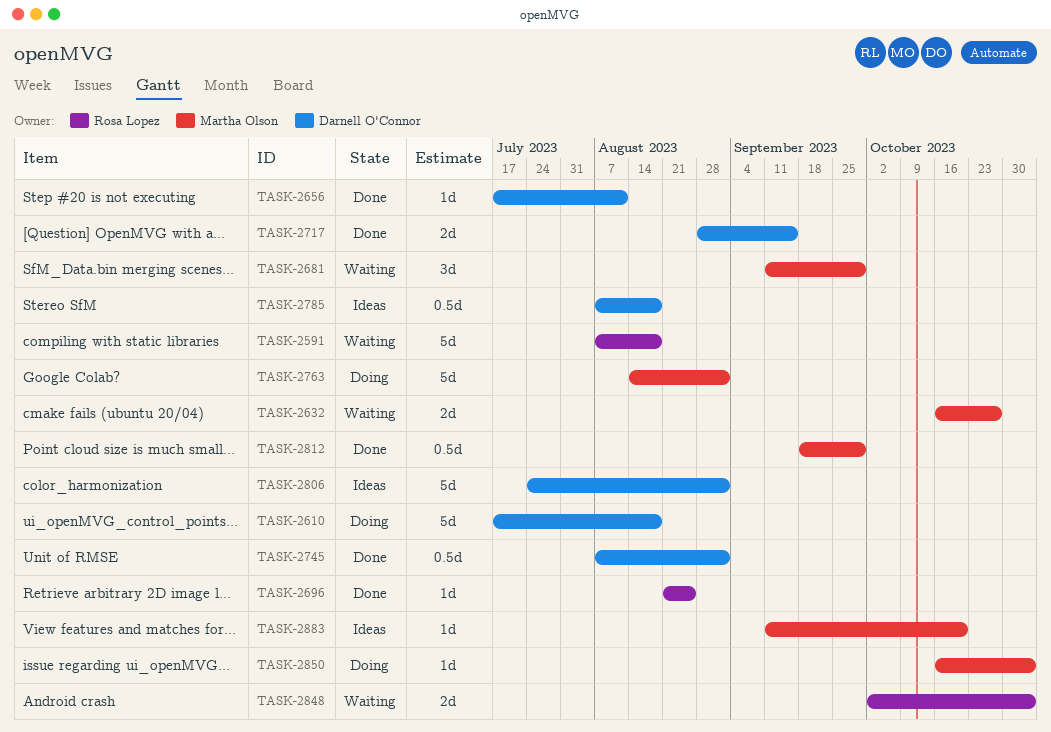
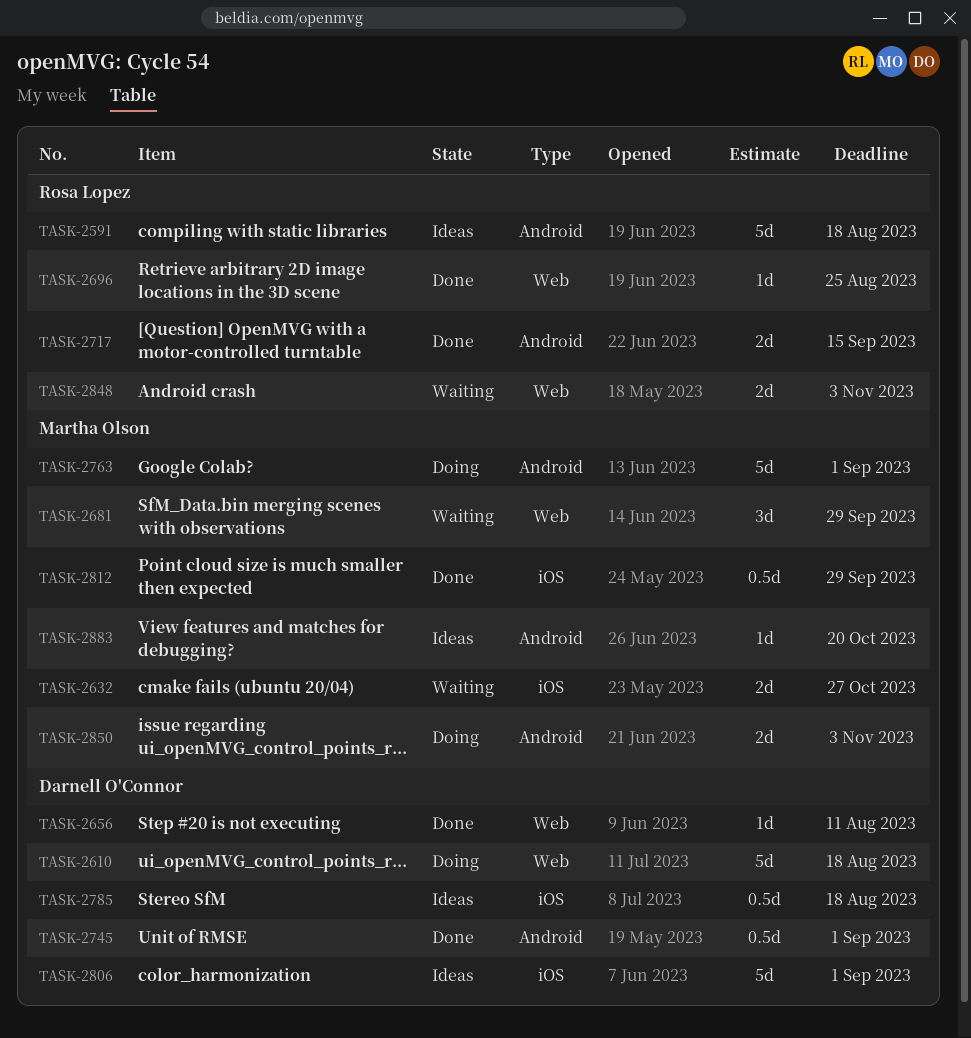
TASK-2591, status: Waiting -> Ideas
TASK-2717, owner: Darnell O'Connor -> Rosa Lopez
TASK-2850, estimate: 1d -> 2d

